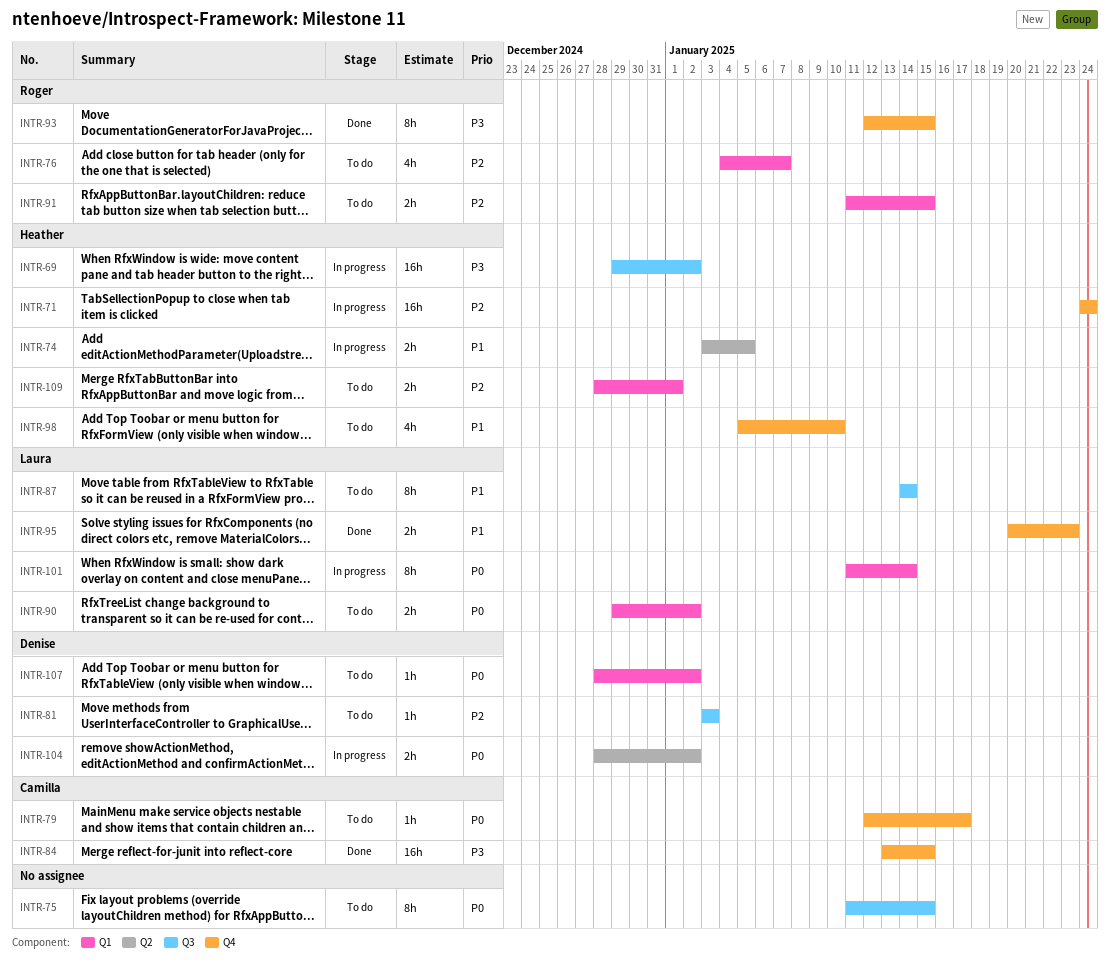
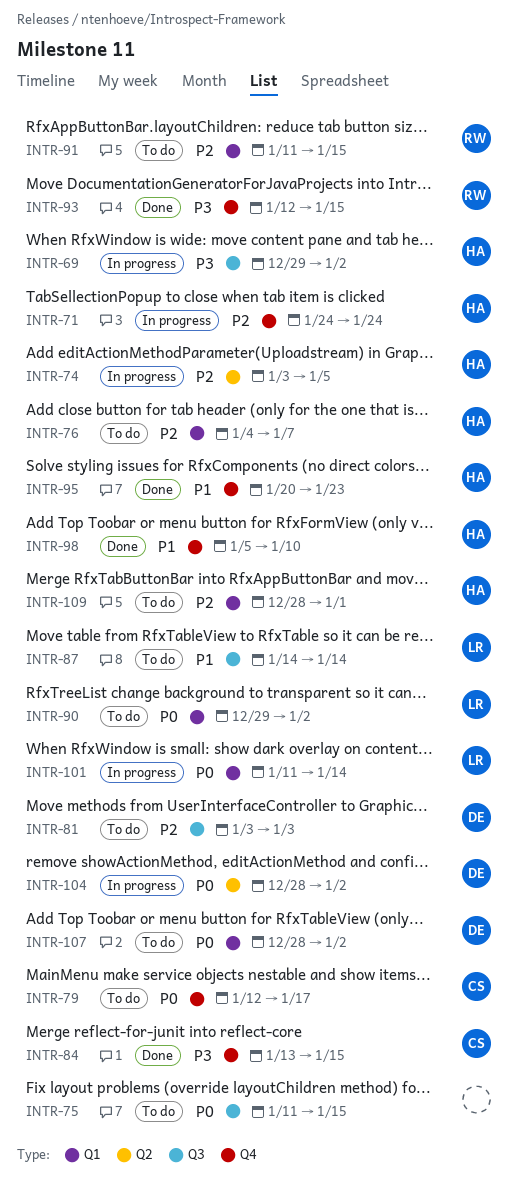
INTR-74, priority: P1 -> P2
INTR-76, owner: Roger -> Heather
INTR-95, owner: Laura -> Heather
INTR-98, status: To do -> Done

